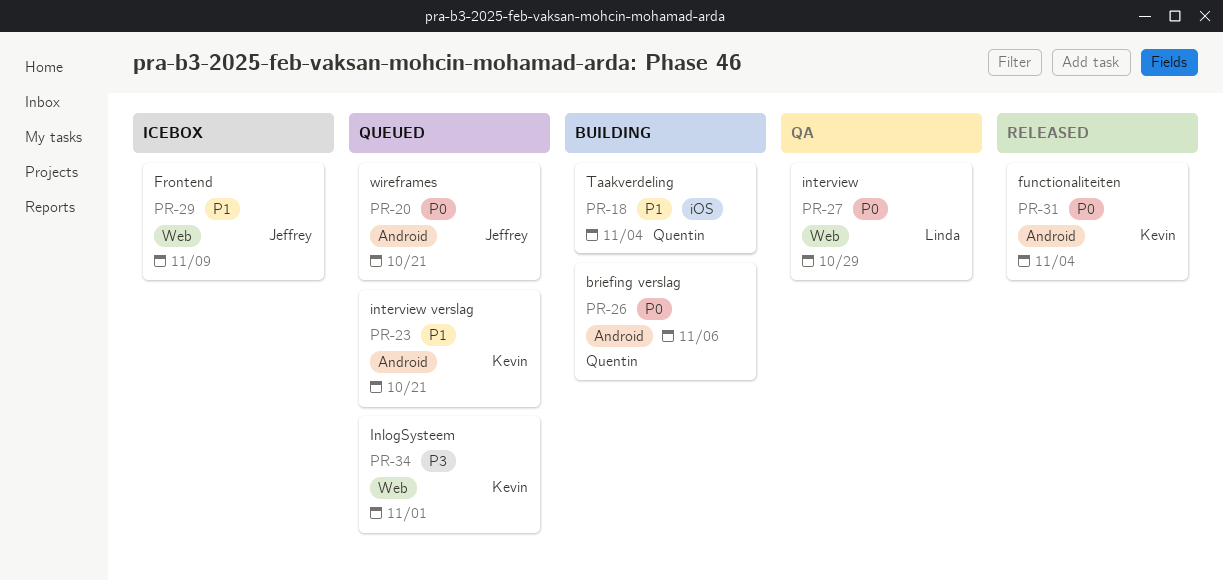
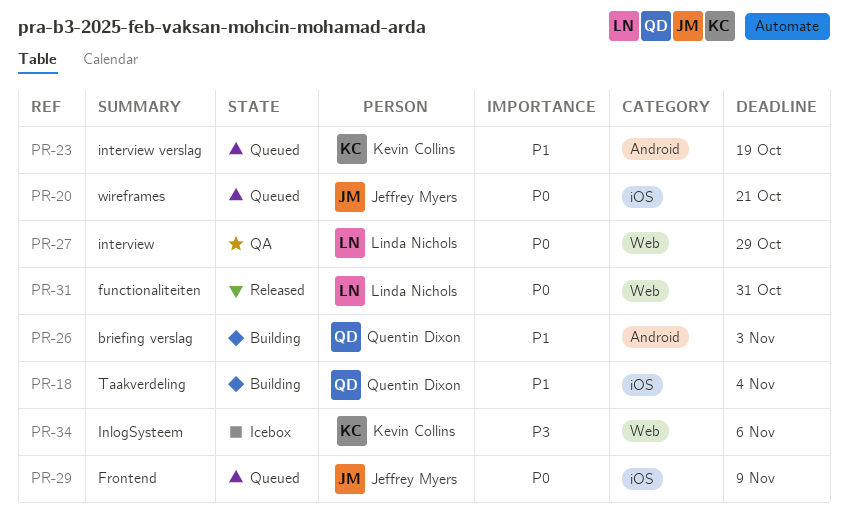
PR-20, label: Android -> iOS
PR-23, due: Oct 21 -> Oct 19
PR-26, priority: P0 -> P1
PR-26, due: Nov 6 -> Nov 3
PR-29, status: Icebox -> Queued
PR-29, priority: P1 -> P0
PR-29, label: Web -> iOS
PR-31, owner: Kevin Collins -> Linda Nichols
PR-31, label: Android -> Web
PR-31, due: Nov 4 -> Oct 31
PR-34, status: Queued -> Icebox
PR-34, due: Nov 1 -> Nov 6

